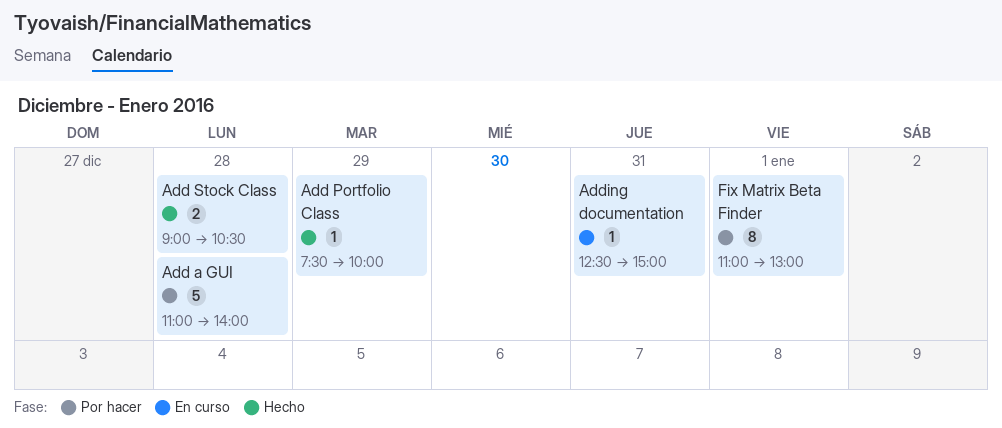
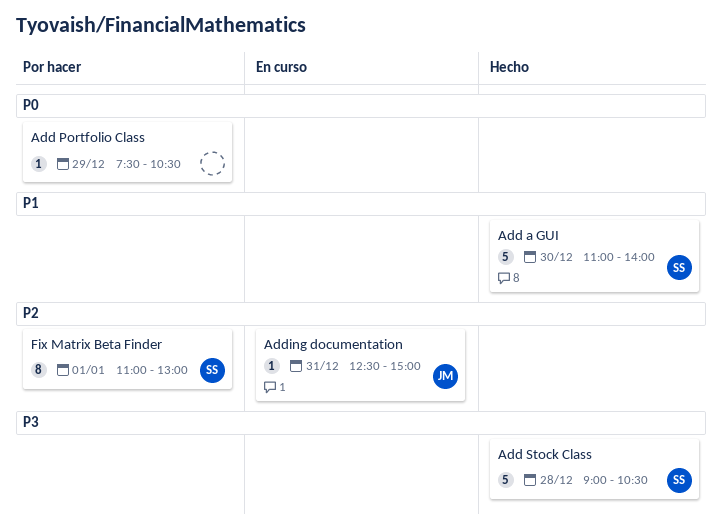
Add a GUI, status: Por hacer -> Hecho
Add a GUI, day: Dec 28 -> Dec 30
Add Portfolio Class, status: Hecho -> Por hacer
Add Portfolio Class, ends: 10:00 -> 10:30
Add Stock Class, estimate: 2 -> 5

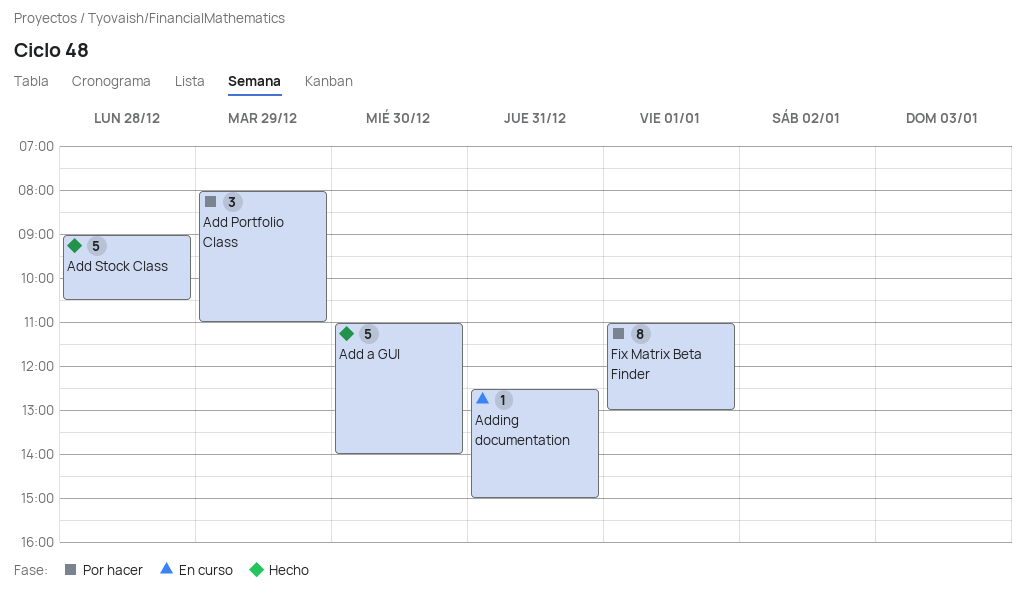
Add Portfolio Class, estimate: 1 -> 3
Add Portfolio Class, begins: 07:30 -> 08:00
Add Portfolio Class, ends: 10:30 -> 11:00

